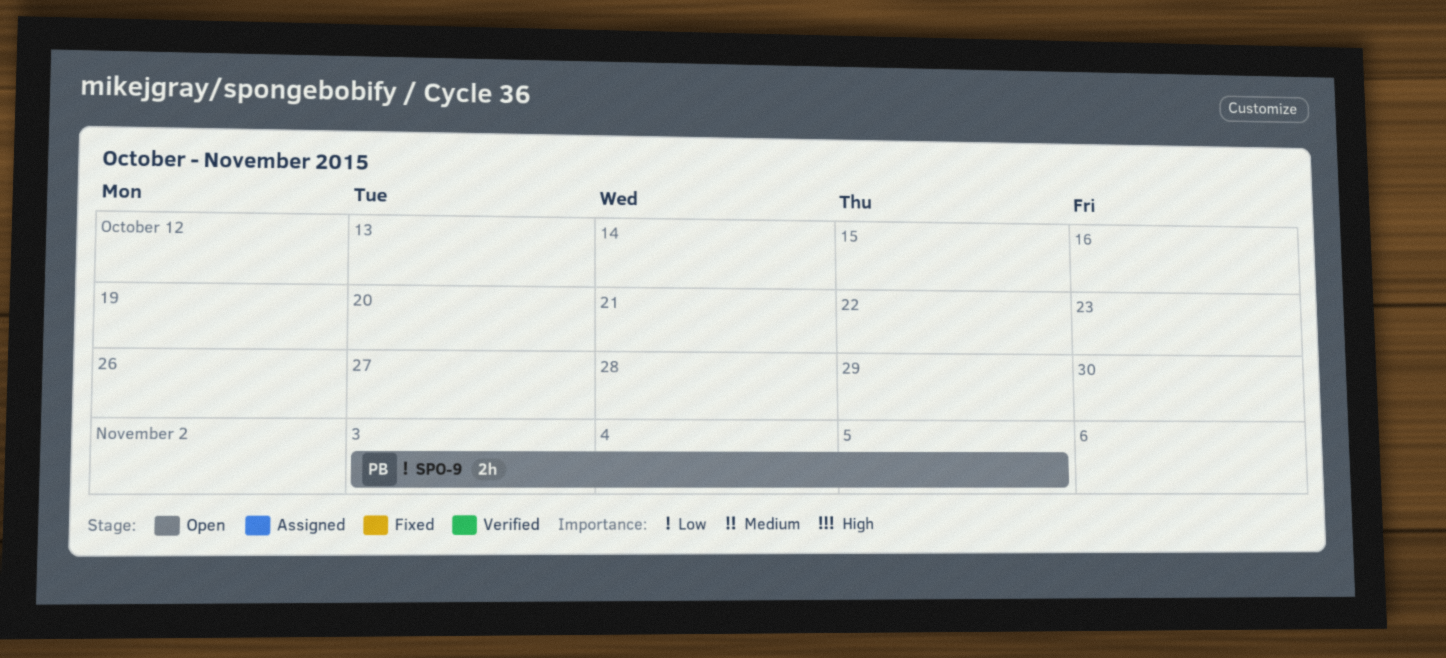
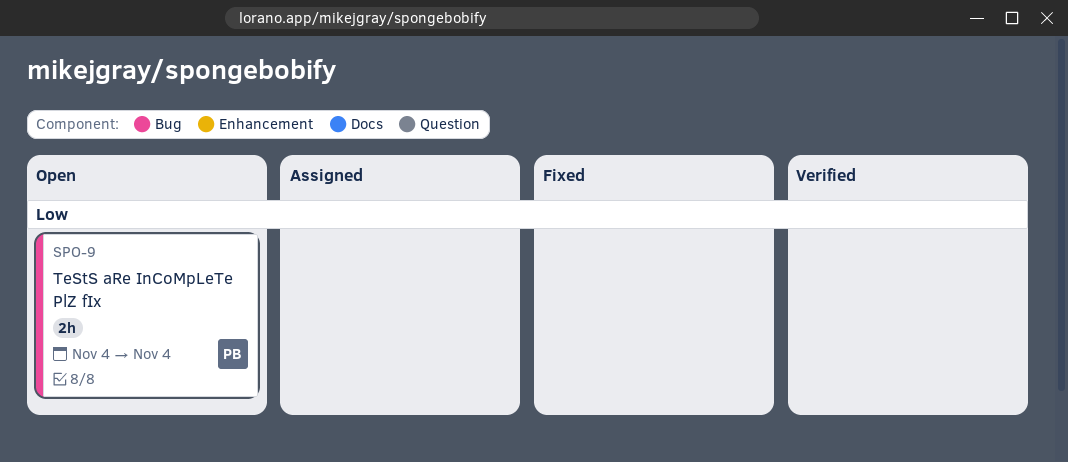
SPO-9, start: Nov 3 -> Nov 4
SPO-9, due: Nov 5 -> Nov 4

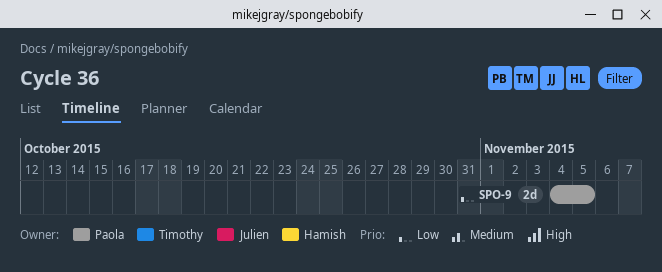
SPO-9, estimate: 2h -> 2d
SPO-9, due: Nov 4 -> Nov 5

